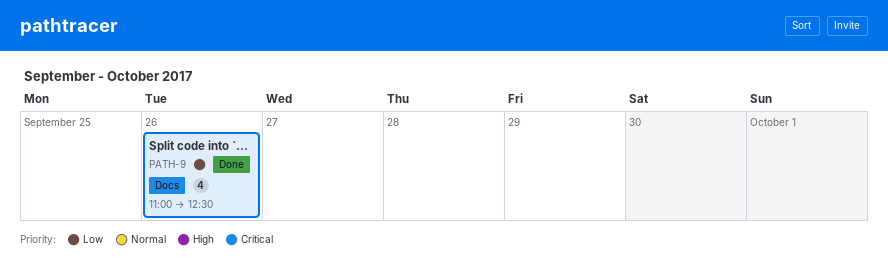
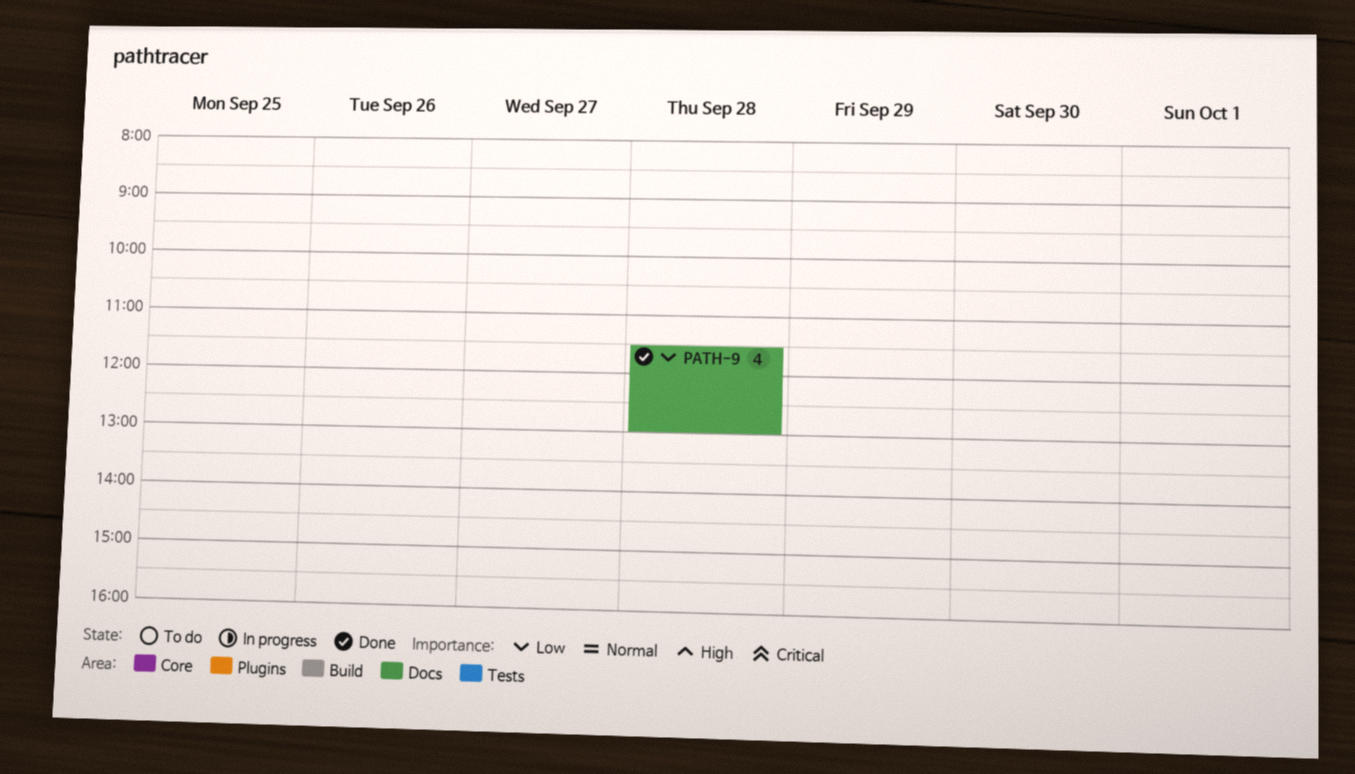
PATH-9, day: Sep 26 -> Sep 28
PATH-9, begins: 11:00 -> 11:30
PATH-9, ends: 12:30 -> 13:00

